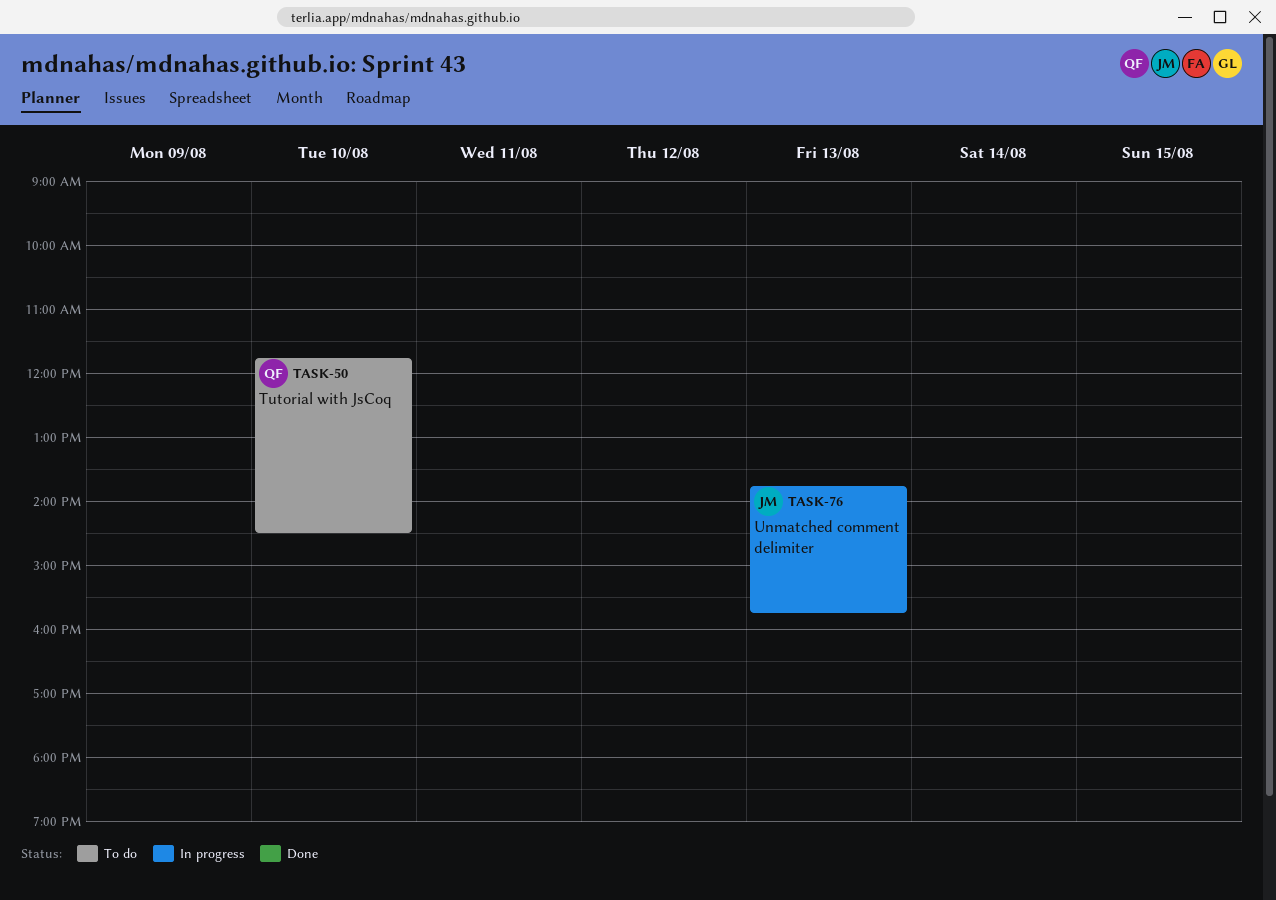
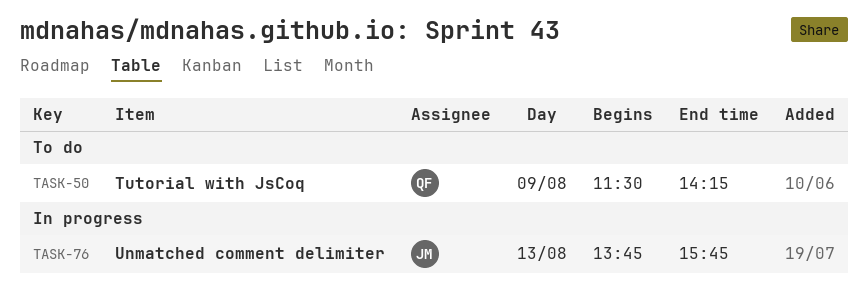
TASK-50, day: Aug 10 -> Aug 9
TASK-50, begins: 11:45 -> 11:30
TASK-50, ends: 14:30 -> 14:15

